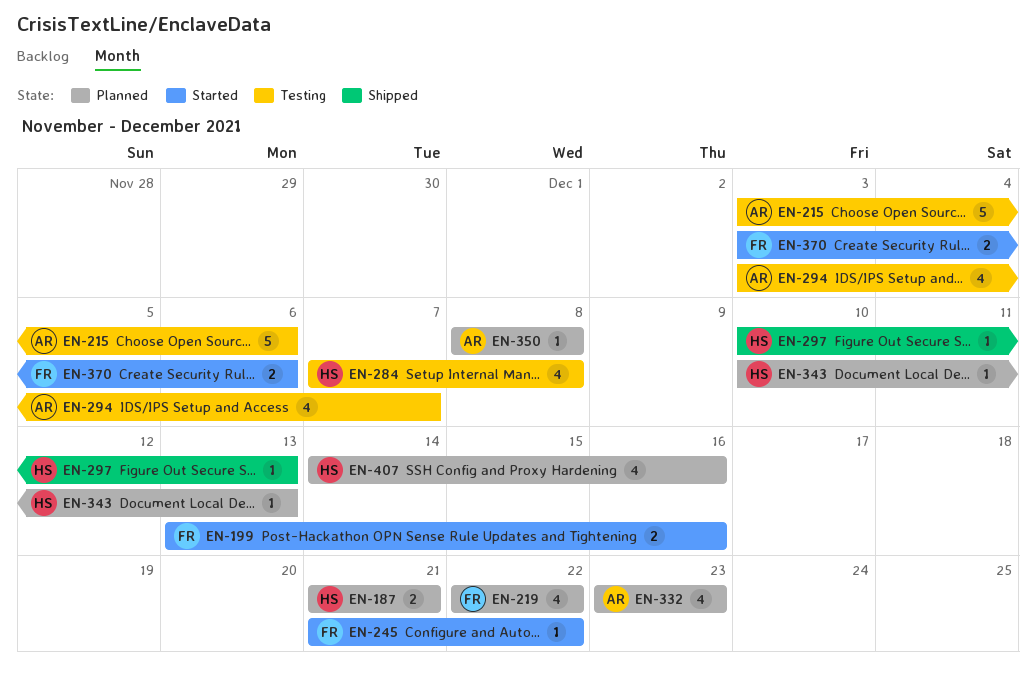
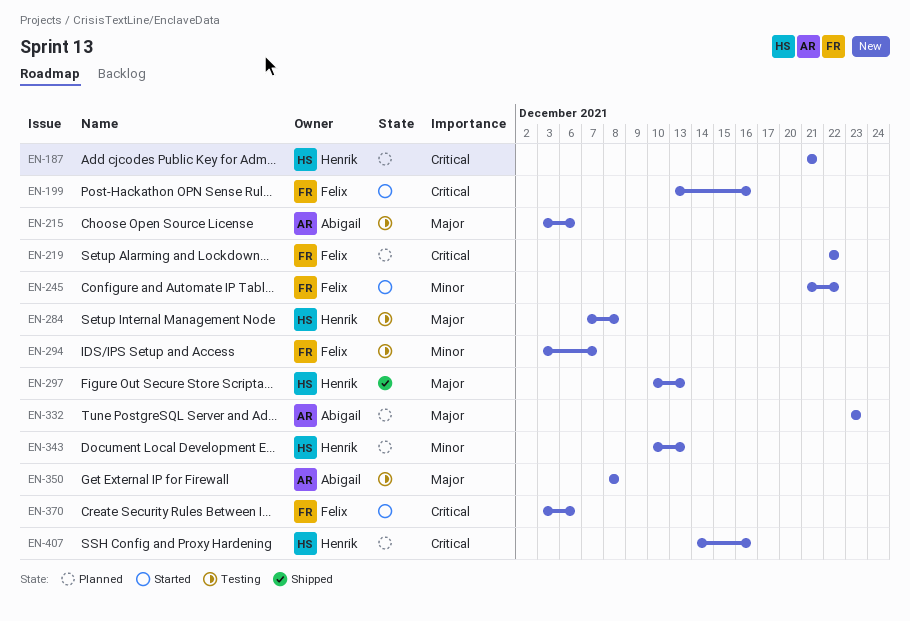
EN-294, owner: Abigail -> Felix
EN-350, status: Planned -> Testing

